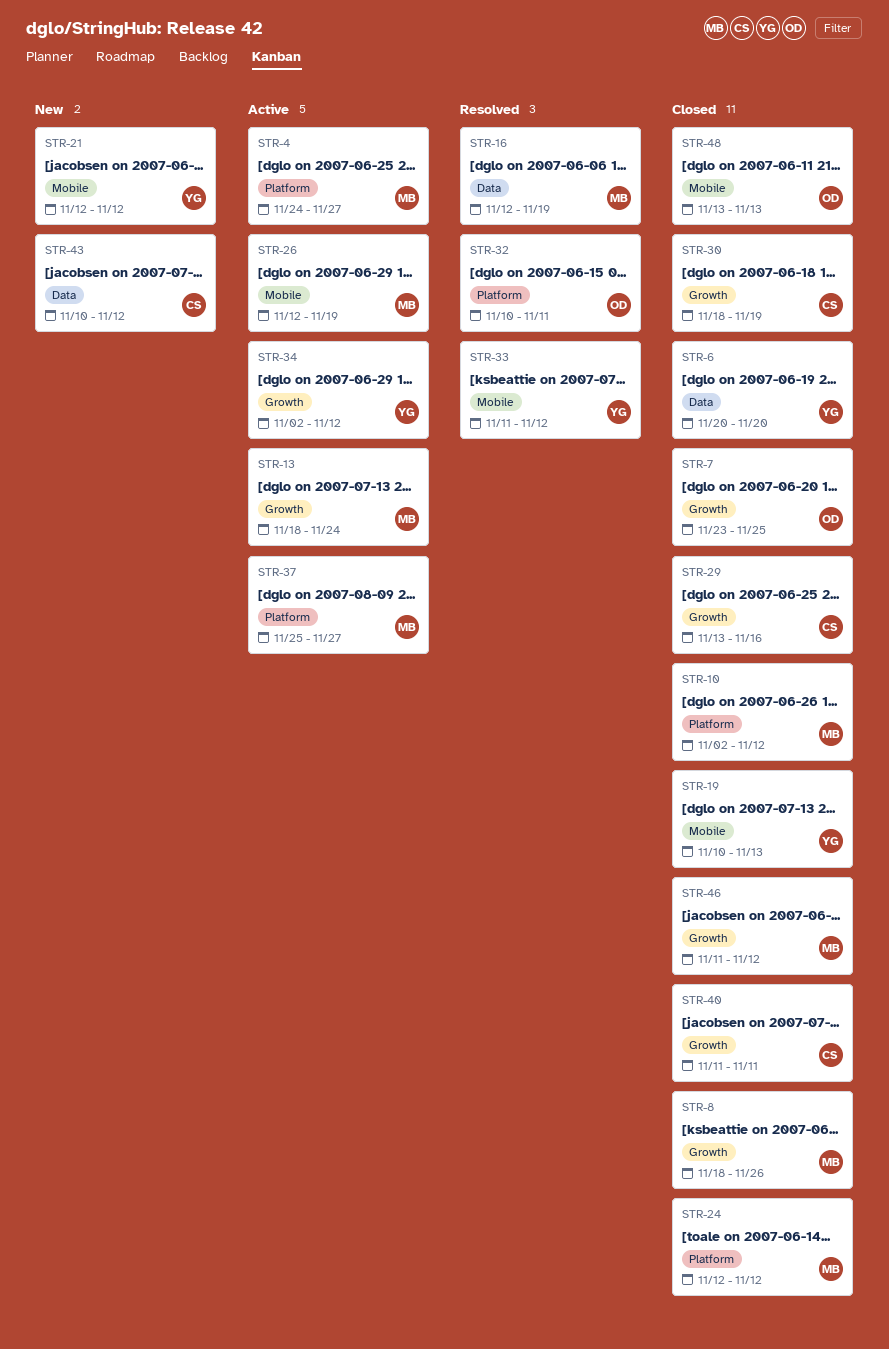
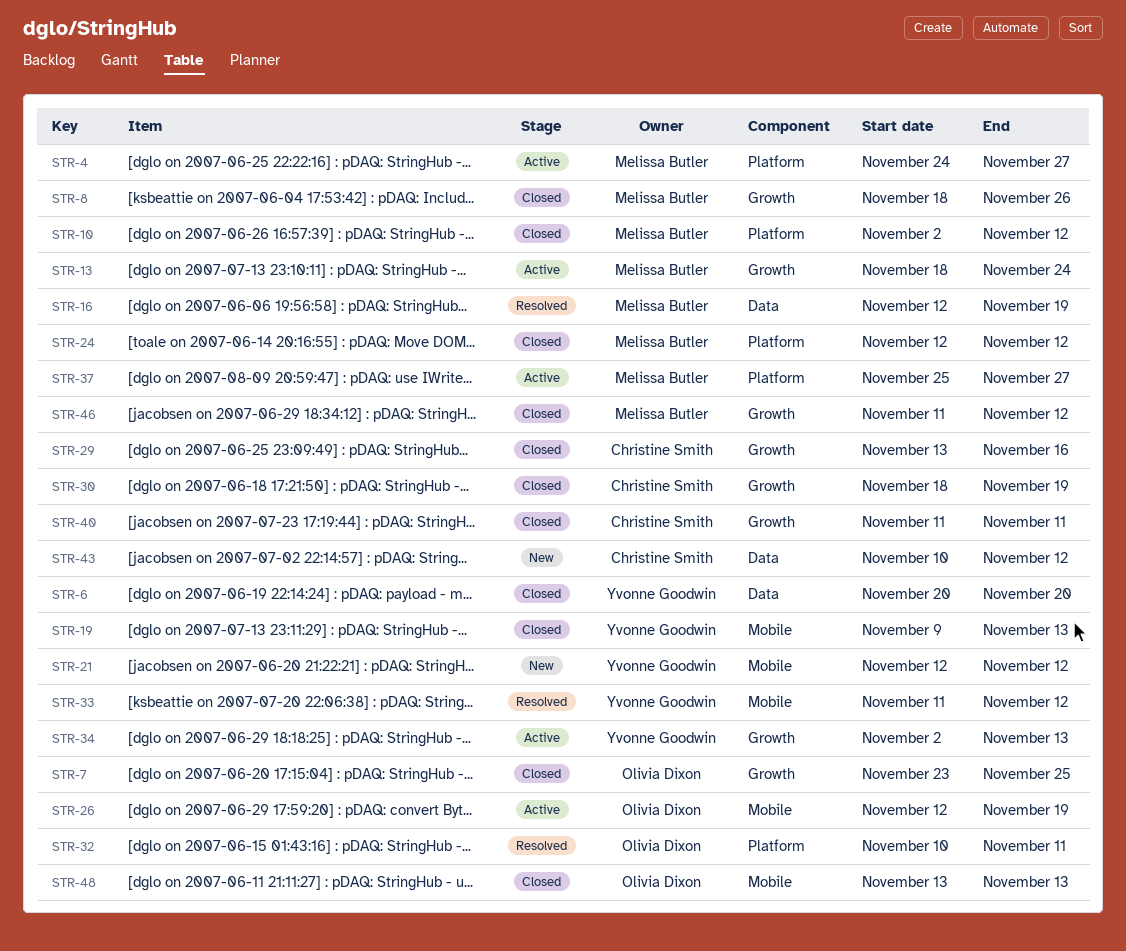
STR-19, start: Nov 10 -> Nov 9
STR-26, owner: Melissa Butler -> Olivia Dixon
STR-34, due: Nov 12 -> Nov 13

